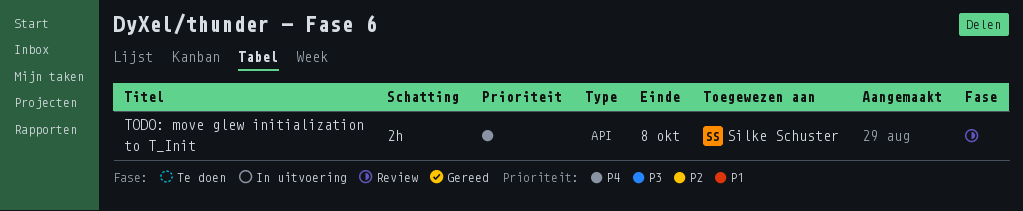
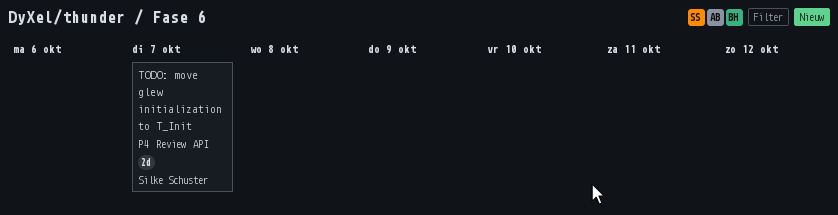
TODO: move glew initialization to T_Init, estimate: 2h -> 2d
TODO: move glew initialization to T_Init, due: Oct 8 -> Oct 7

